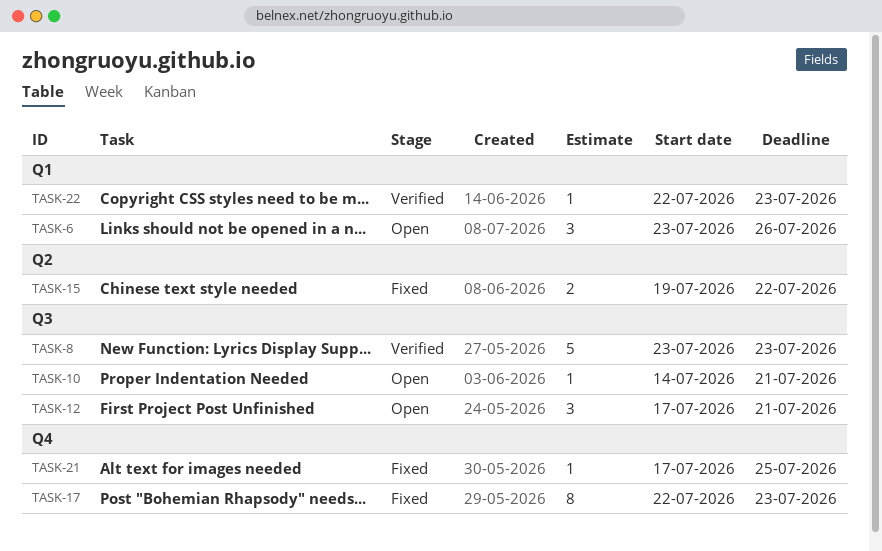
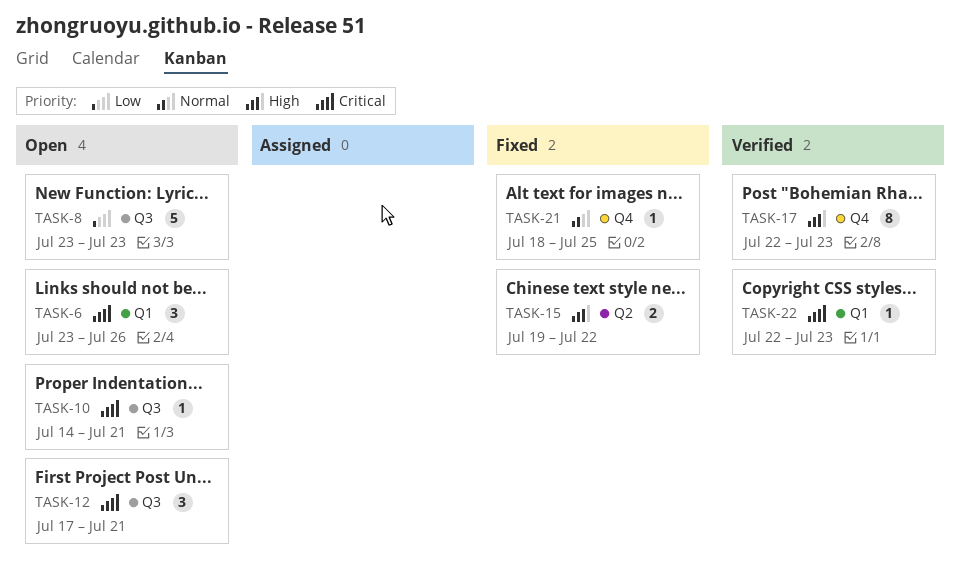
TASK-8, status: Verified -> Open
TASK-17, status: Fixed -> Verified
TASK-21, start: Jul 17 -> Jul 18

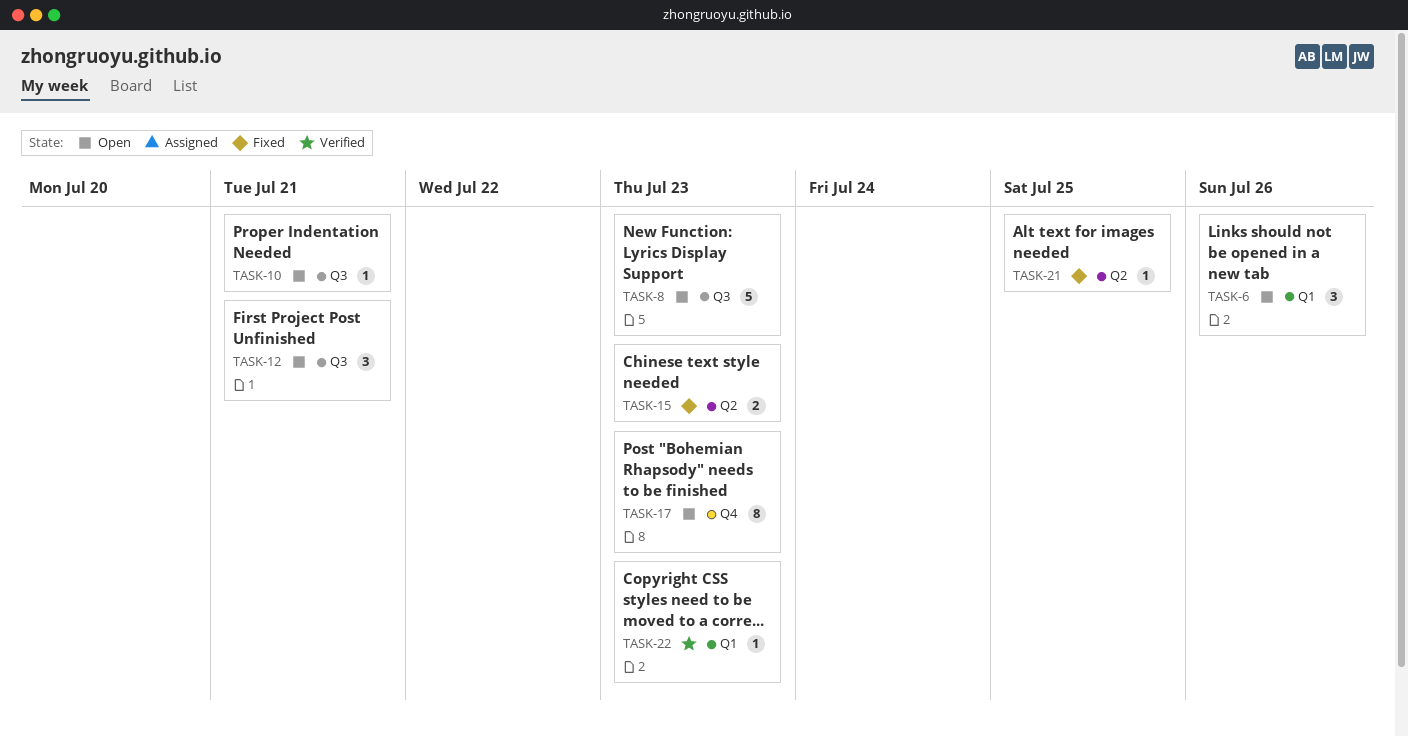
TASK-15, due: Jul 22 -> Jul 23
TASK-17, status: Verified -> Open
TASK-21, label: Q4 -> Q2

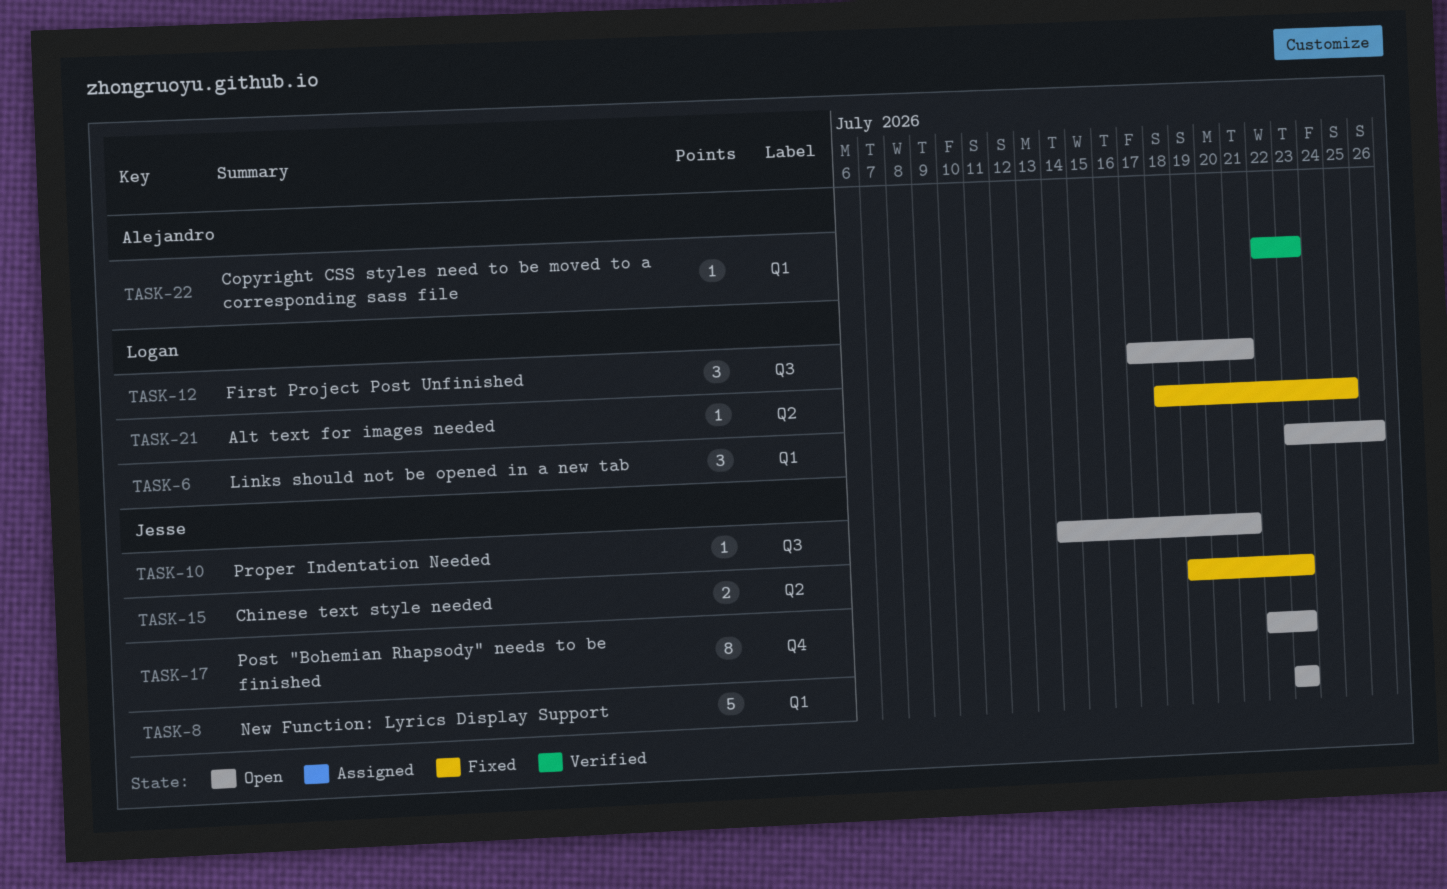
TASK-8, label: Q3 -> Q1

